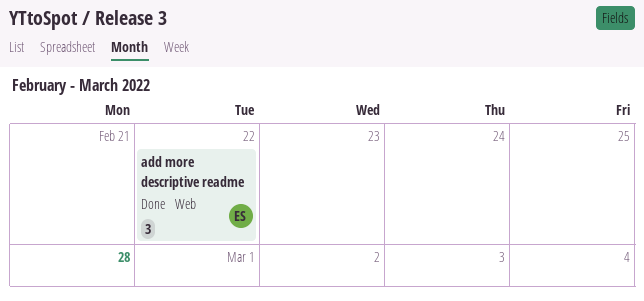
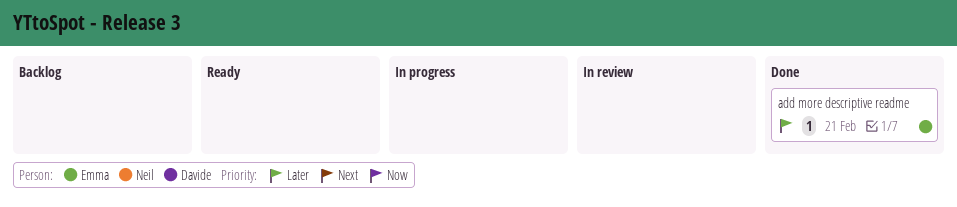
add more descriptive readme, estimate: 3 -> 1
add more descriptive readme, due: Feb 22 -> Feb 21

